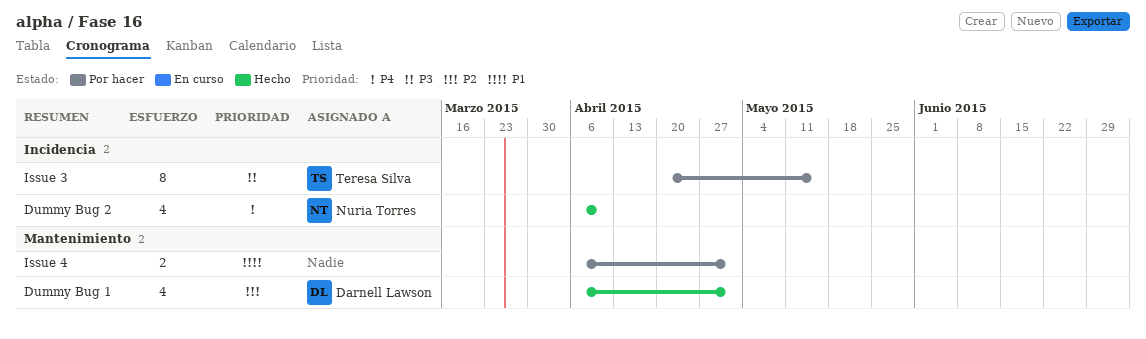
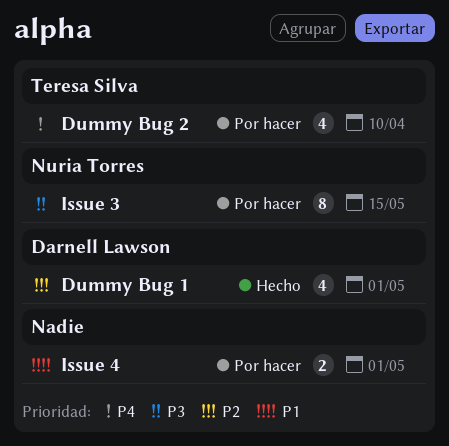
Dummy Bug 2, status: Hecho -> Por hacer
Dummy Bug 2, owner: Nuria Torres -> Teresa Silva
Issue 3, owner: Teresa Silva -> Nuria Torres

